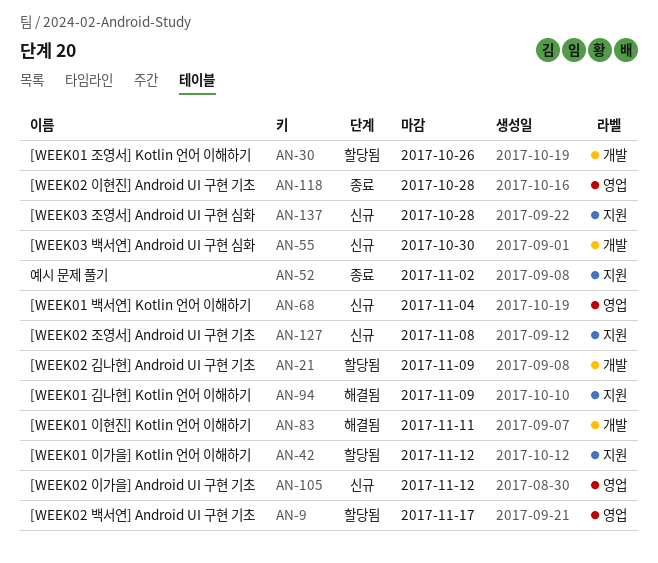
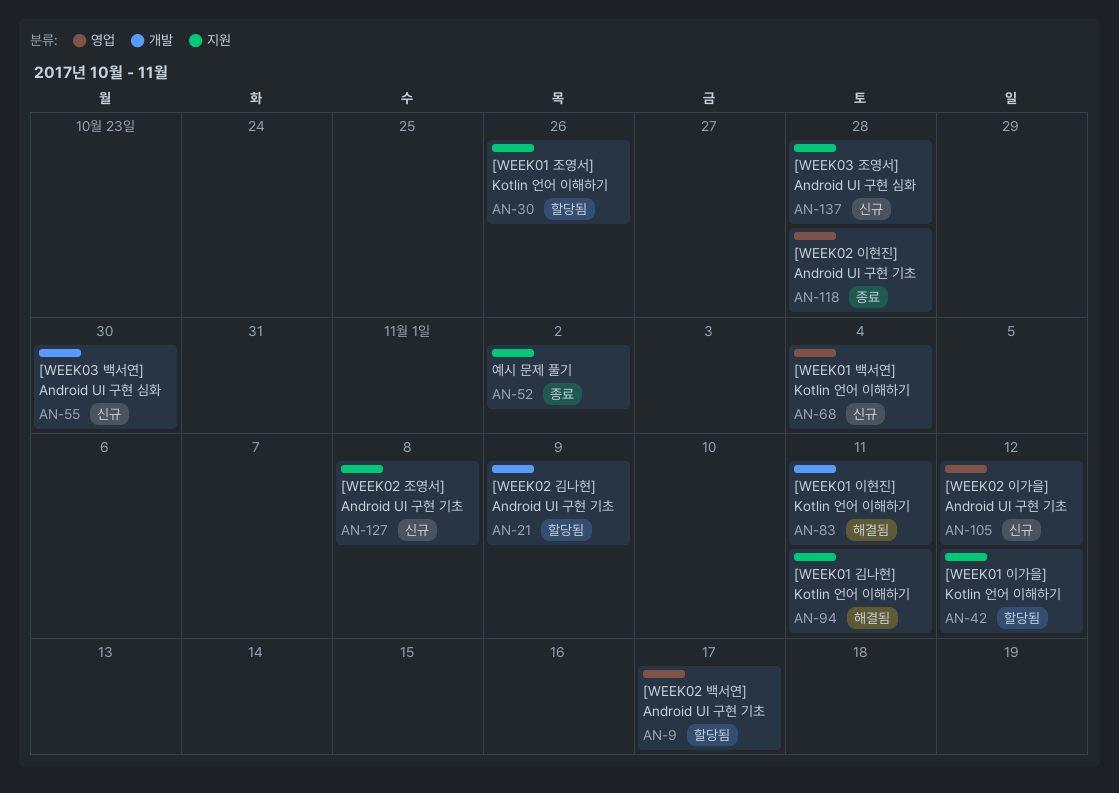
AN-30, label: 개발 -> 지원
AN-94, due: Nov 9 -> Nov 11

